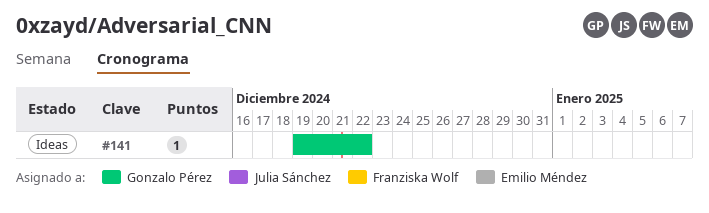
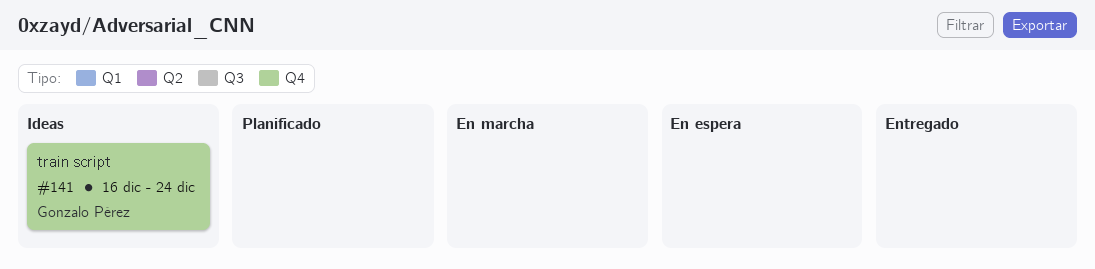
#141, start: Dec 19 -> Dec 16
#141, due: Dec 22 -> Dec 24

